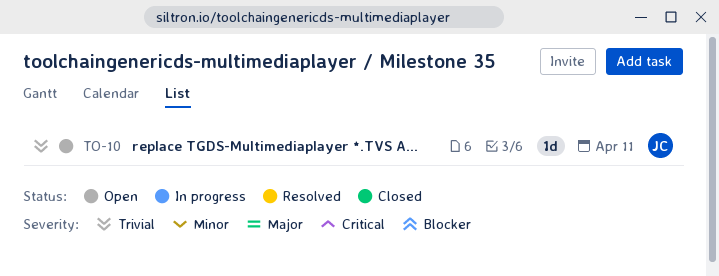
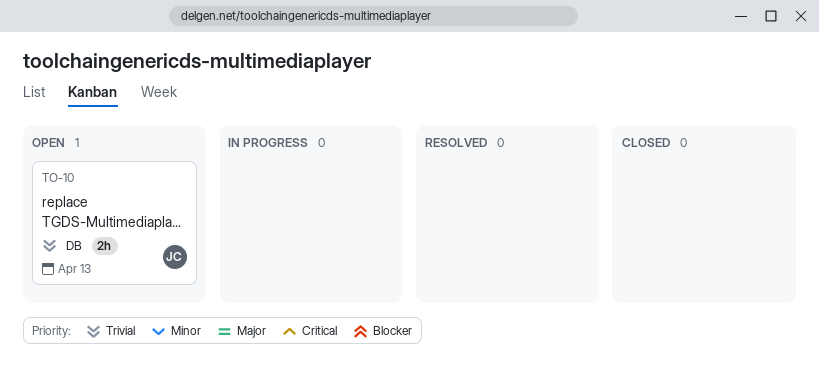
TO-10, estimate: 1d -> 2h
TO-10, due: Apr 11 -> Apr 13

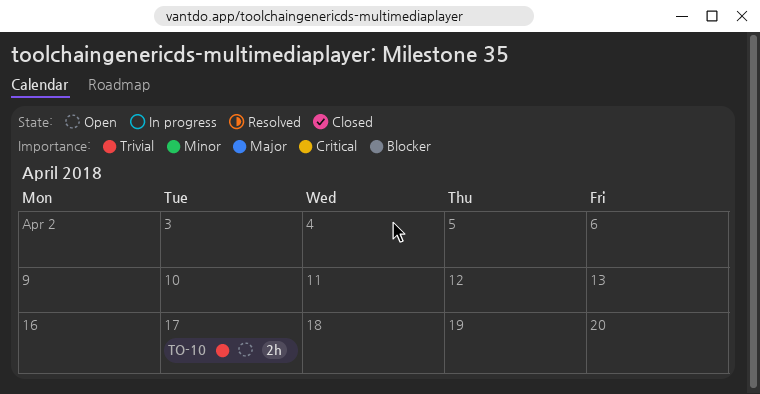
TO-10, due: Apr 13 -> Apr 17

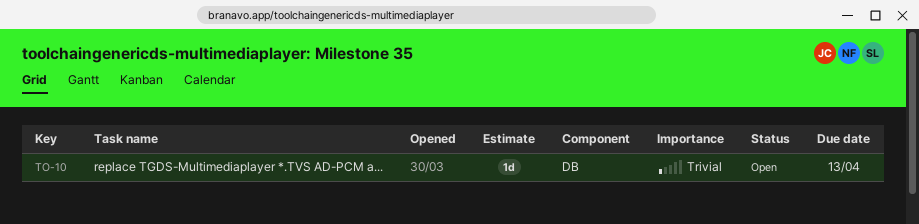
TO-10, estimate: 2h -> 1d
TO-10, due: Apr 17 -> Apr 13

